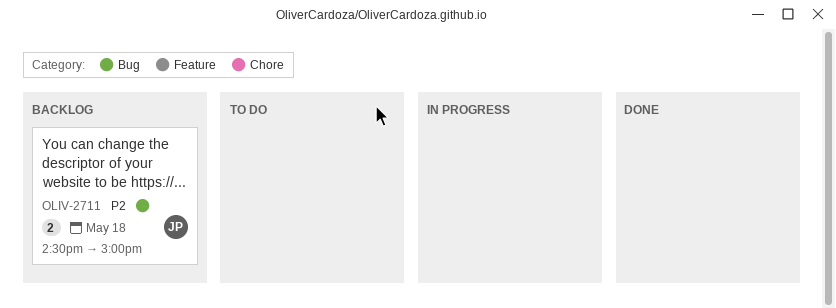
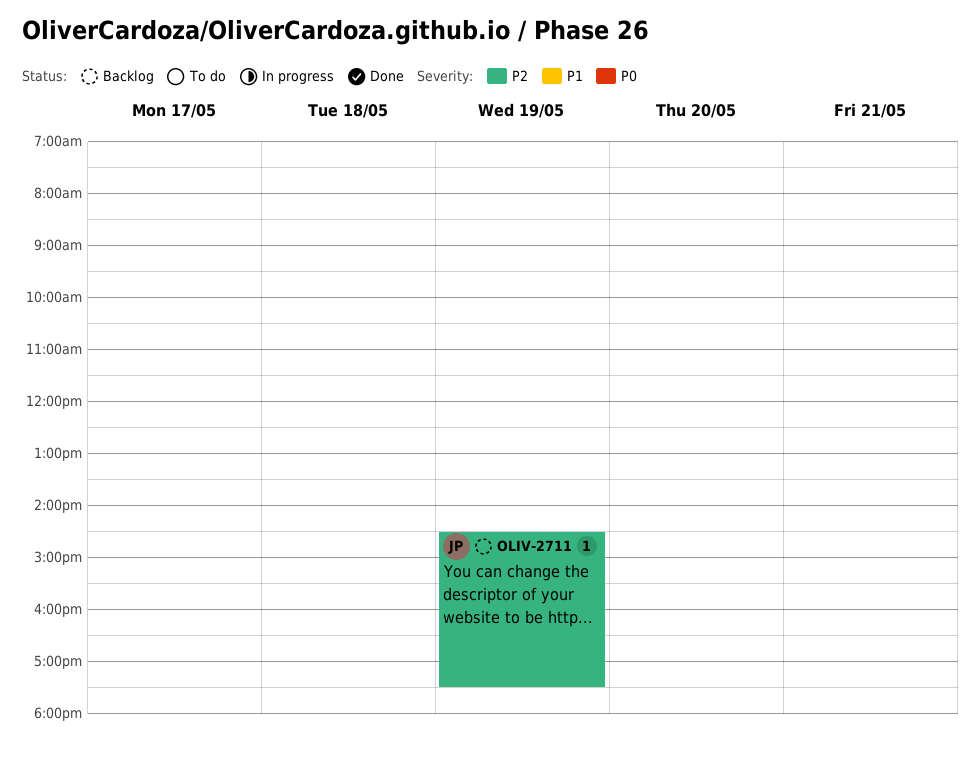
OLIV-2711, estimate: 2 -> 1
OLIV-2711, day: May 18 -> May 19
OLIV-2711, ends: 15:00 -> 17:30

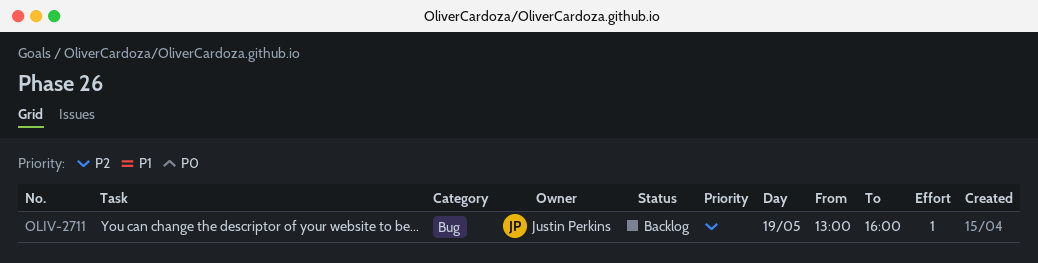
OLIV-2711, begins: 14:30 -> 13:00
OLIV-2711, ends: 17:30 -> 16:00

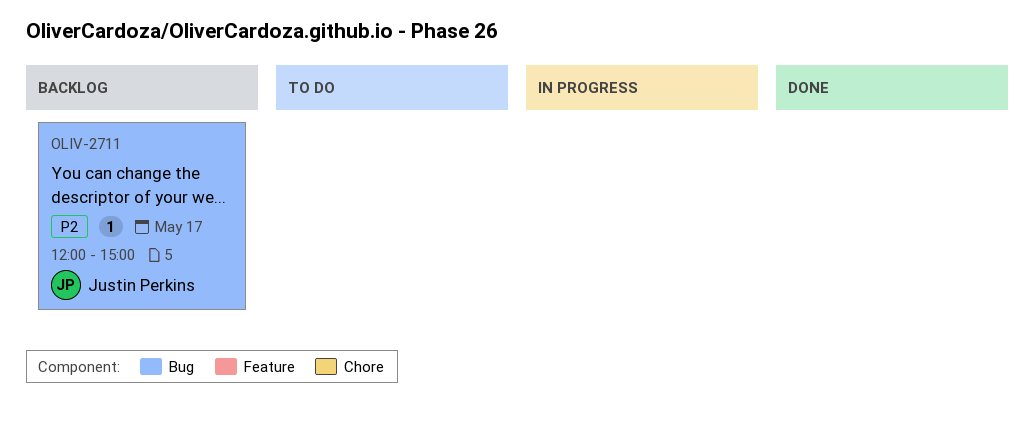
OLIV-2711, day: May 19 -> May 17
OLIV-2711, begins: 13:00 -> 12:00
OLIV-2711, ends: 16:00 -> 15:00

